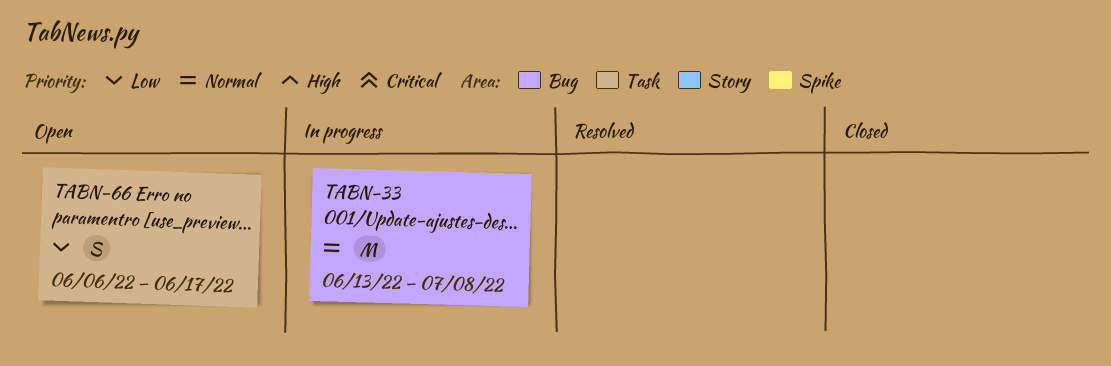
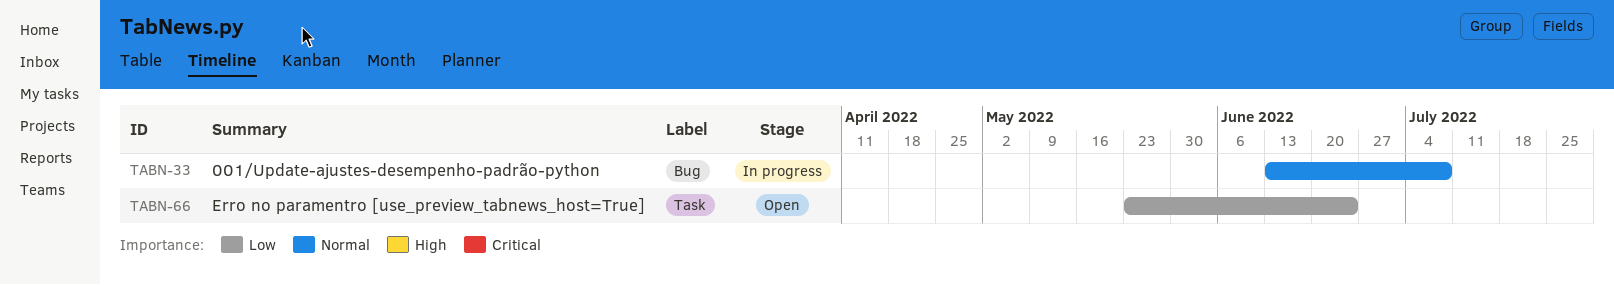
TABN-66, start: Jun 6 -> May 23
TABN-66, due: Jun 17 -> Jun 24

